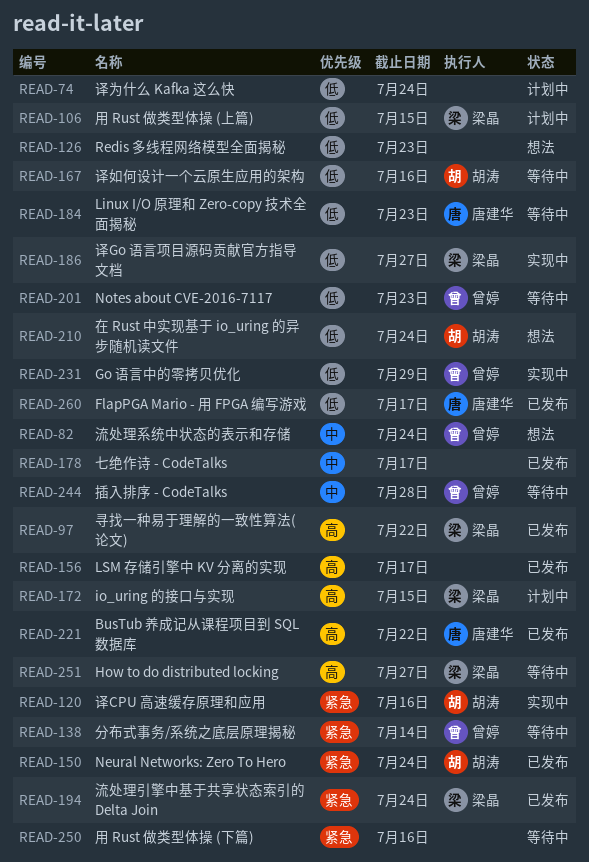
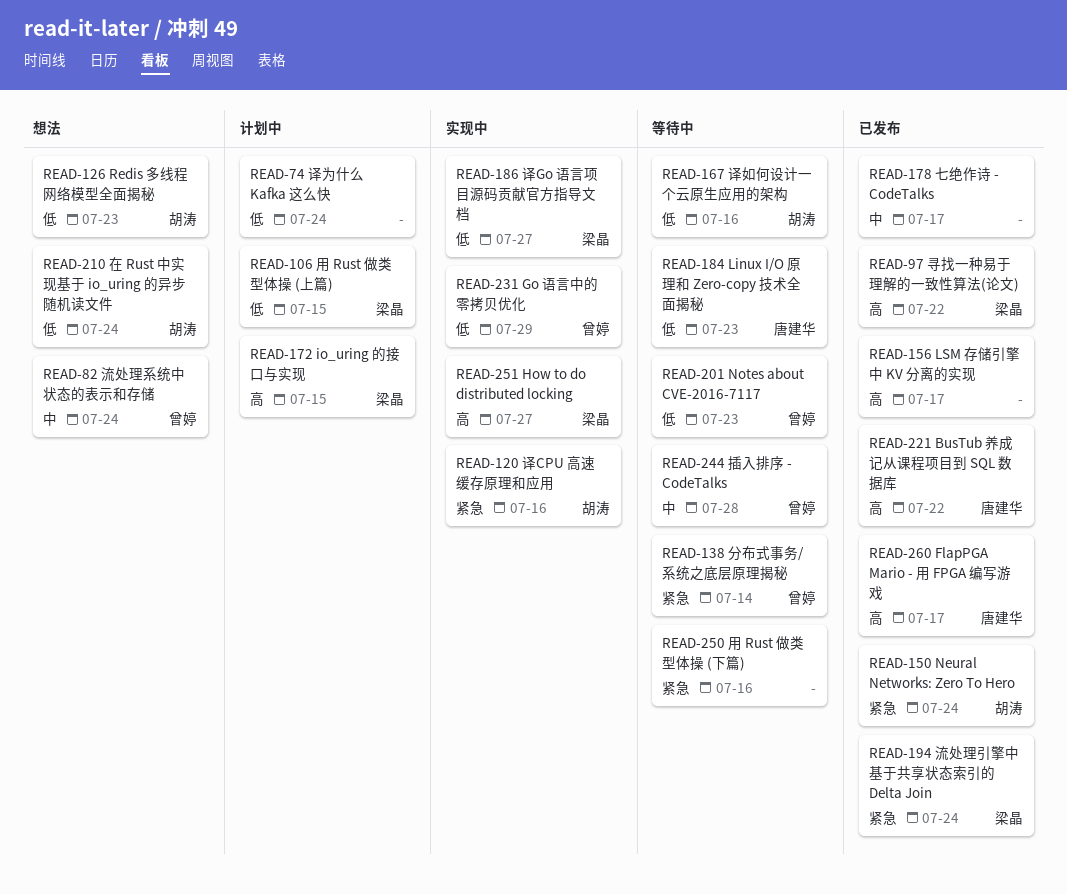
READ-126, owner: none -> 胡涛
READ-251, status: 等待中 -> 实现中
READ-260, priority: 低 -> 高

